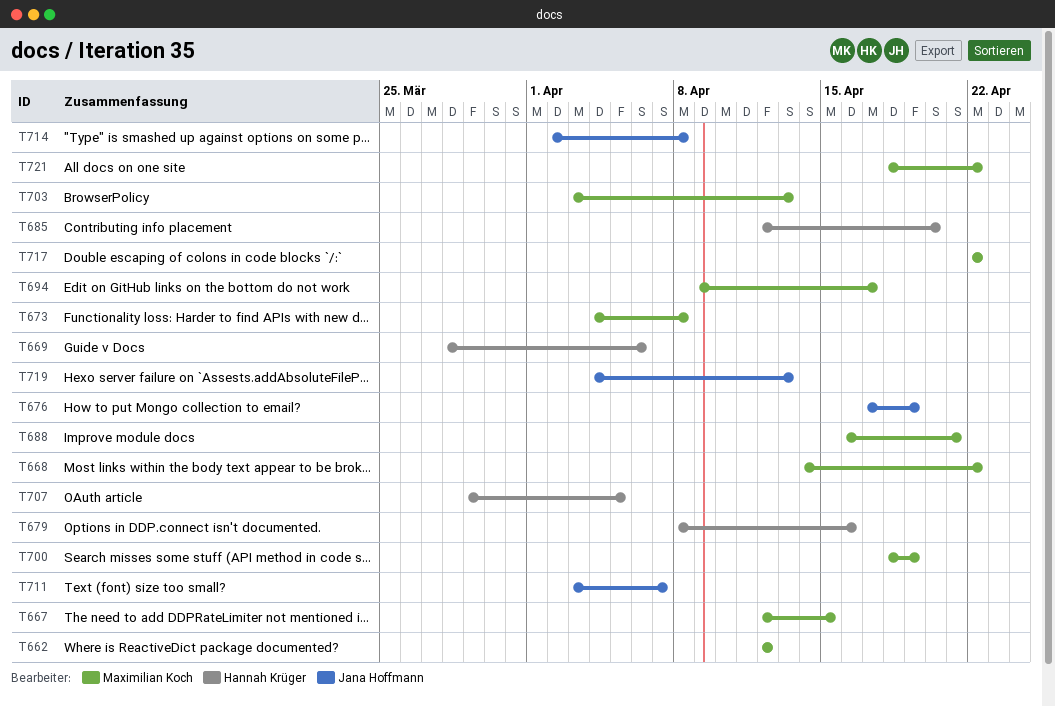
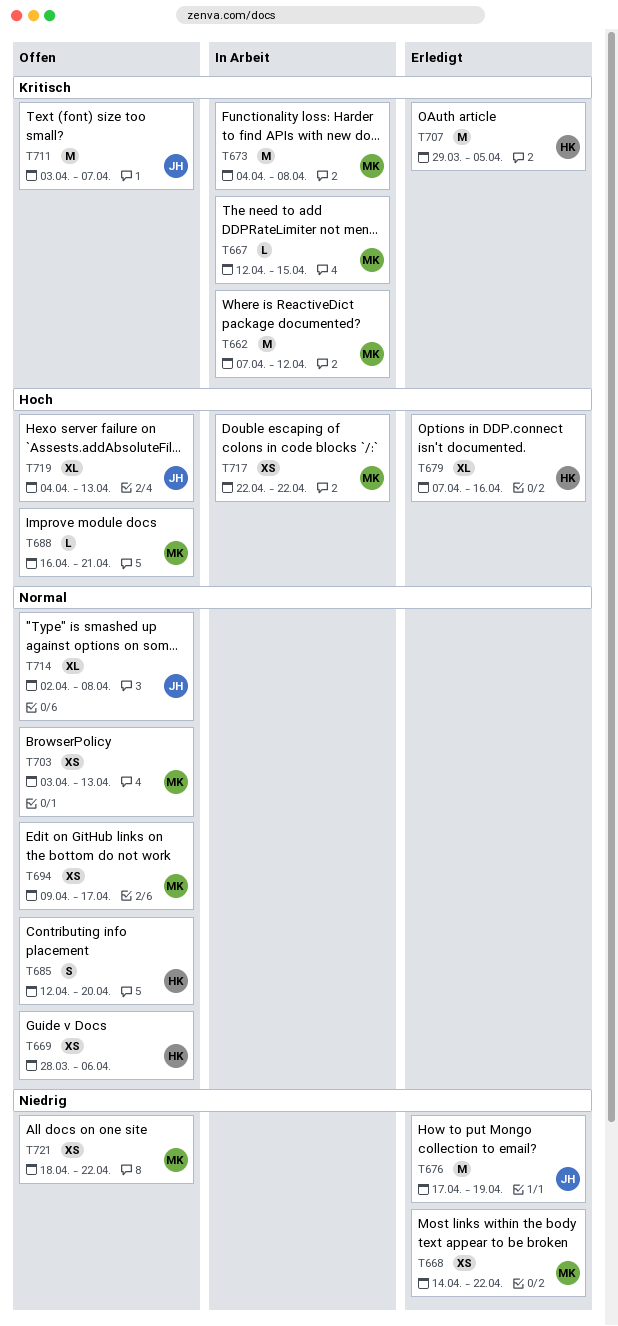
T662, start: Apr 12 -> Apr 7
T679, start: Apr 8 -> Apr 7
T700: present -> none

